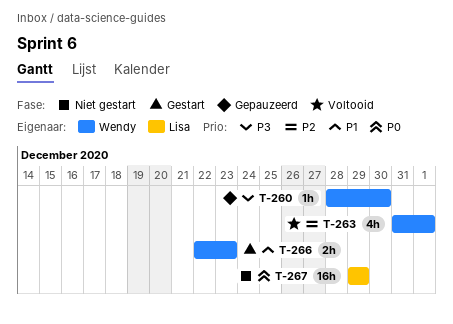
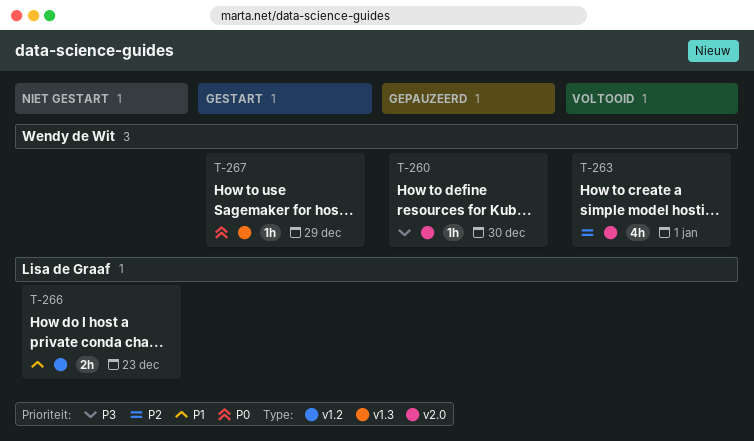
T-266, status: Gestart -> Niet gestart
T-266, owner: Wendy de Wit -> Lisa de Graaf
T-267, status: Niet gestart -> Gestart
T-267, owner: Lisa de Graaf -> Wendy de Wit
T-267, estimate: 16h -> 1h

